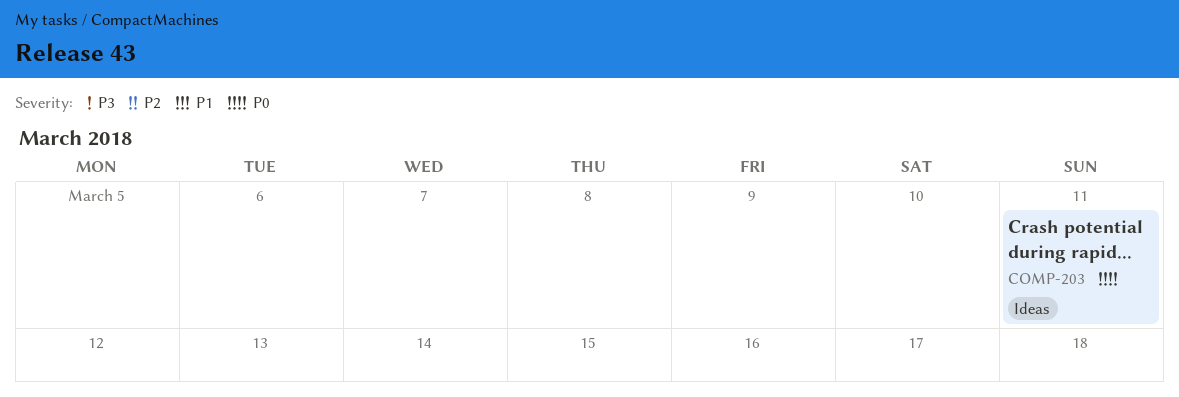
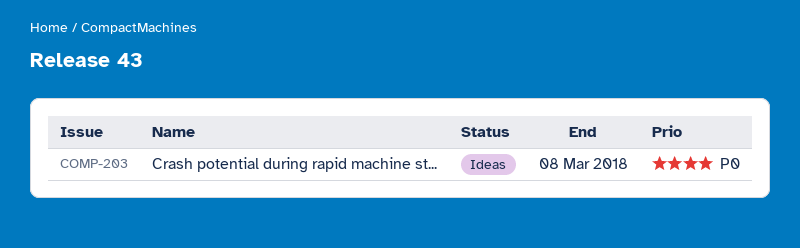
COMP-203, due: Mar 11 -> Mar 8

